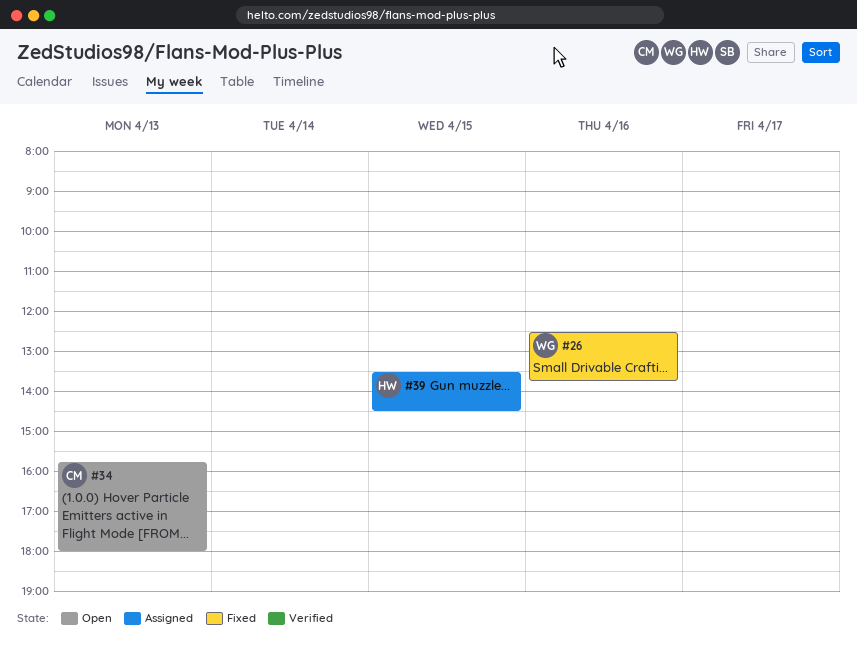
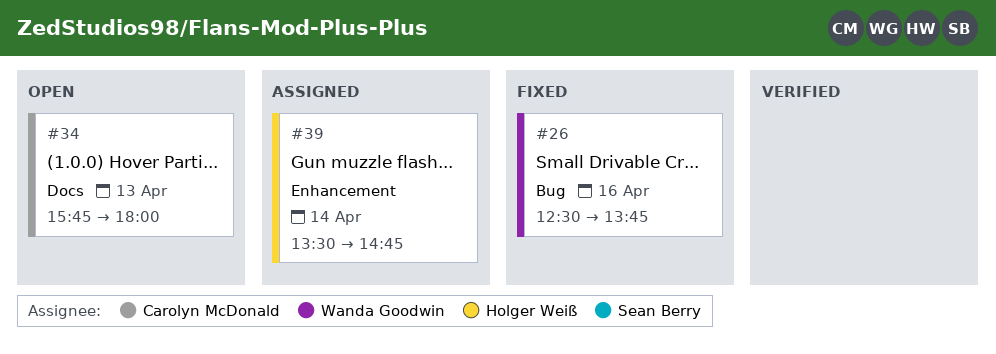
#39, day: Apr 15 -> Apr 14
#39, ends: 14:30 -> 14:45

